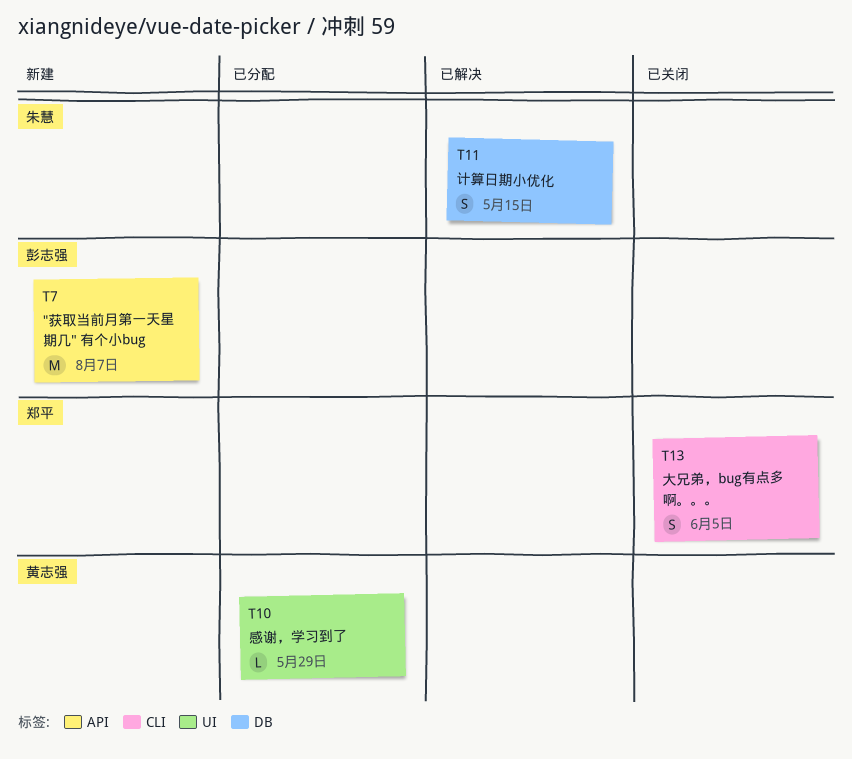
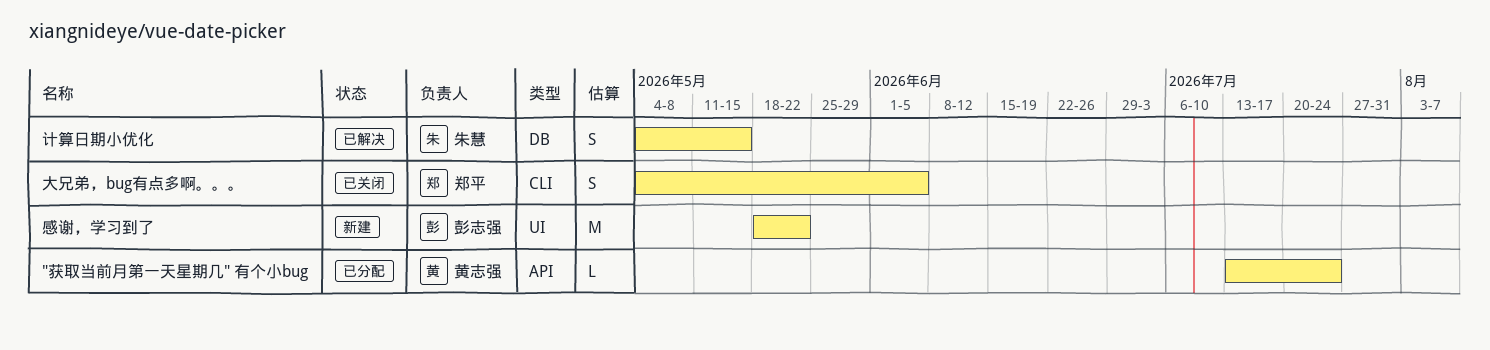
"获取当前月第一天星期几" 有个小bug, status: 新建 -> 已分配
"获取当前月第一天星期几" 有个小bug, owner: 彭志强 -> 黄志强
"获取当前月第一天星期几" 有个小bug, estimate: M -> L
"获取当前月第一天星期几" 有个小bug, due: Aug 7 -> Jul 24
感谢，学习到了, status: 已分配 -> 新建
感谢，学习到了, owner: 黄志强 -> 彭志强
感谢，学习到了, estimate: L -> M
感谢，学习到了, due: May 29 -> May 22

